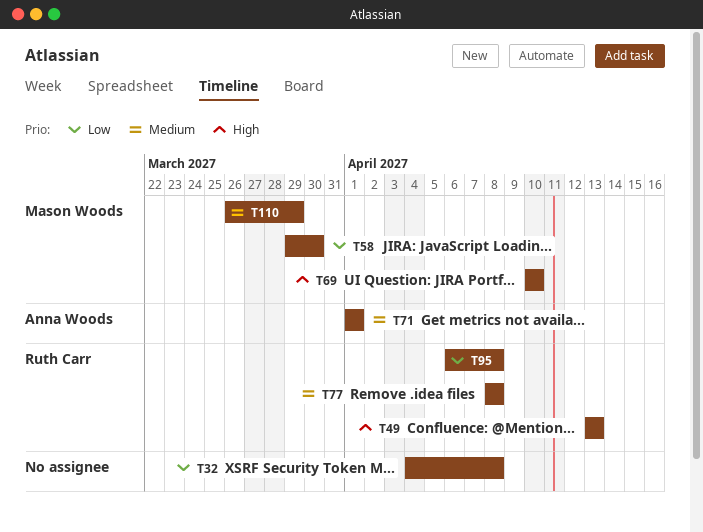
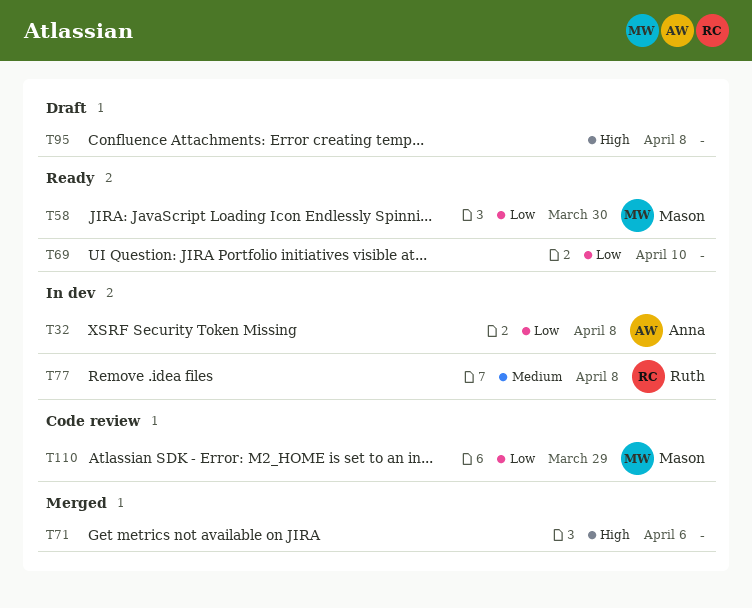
T32, owner: none -> Anna Woods
T49: present -> none
T69, owner: Mason Woods -> none
T69, priority: High -> Low
T71, owner: Anna Woods -> none
T71, priority: Medium -> High
T71, due: Apr 1 -> Apr 6
T95, owner: Ruth Carr -> none
T95, priority: Low -> High
T110, priority: Medium -> Low

